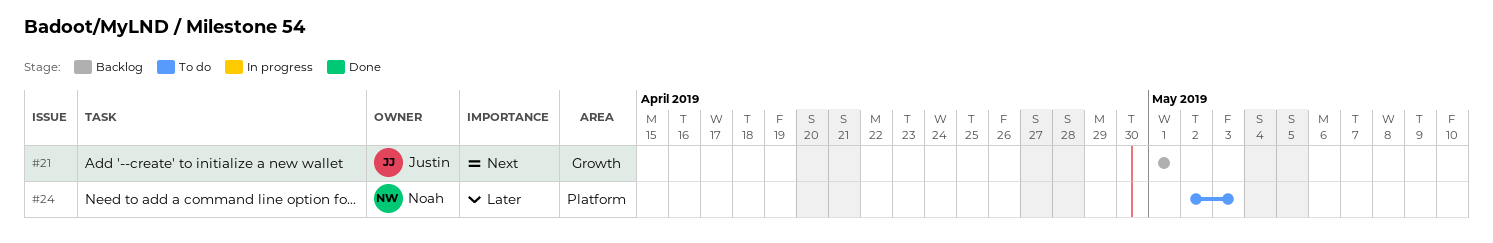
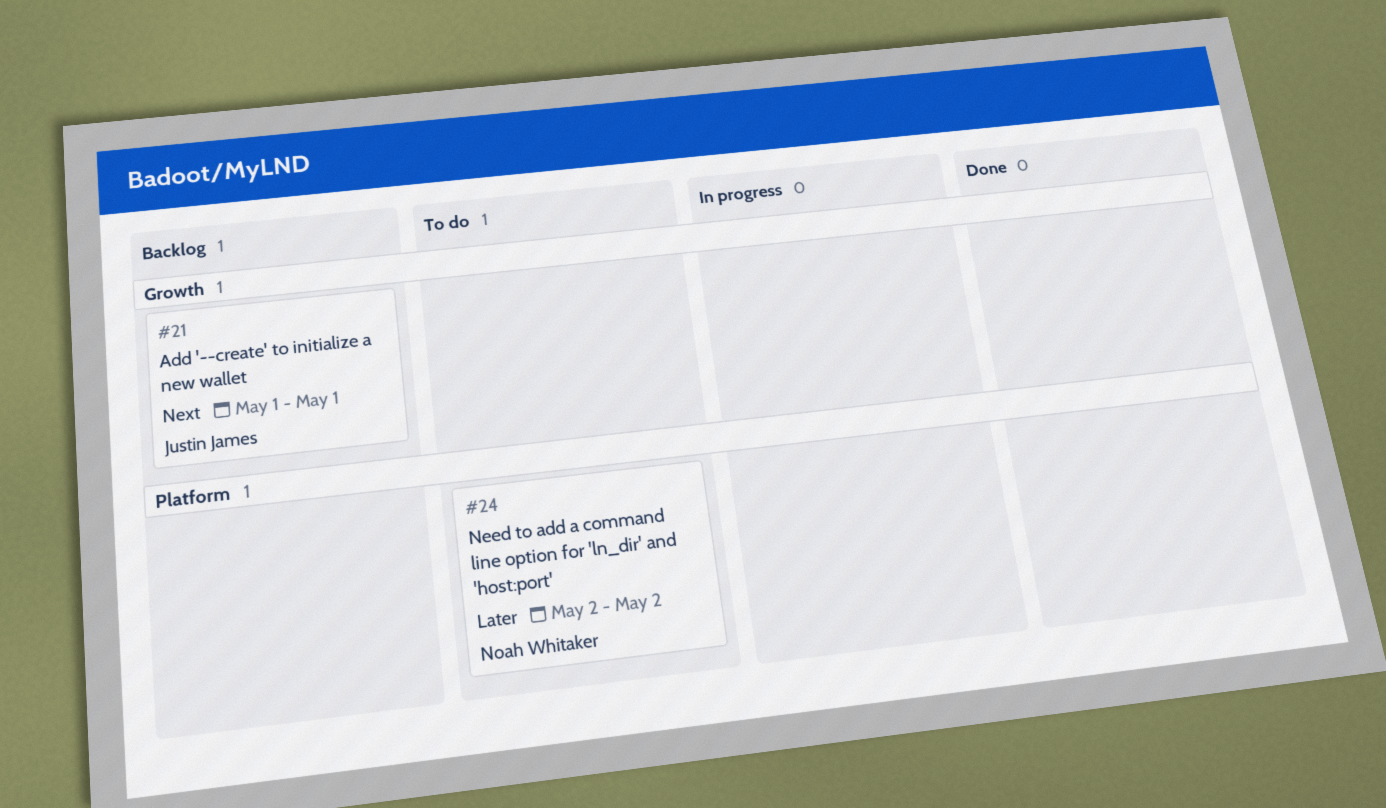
#24, due: May 3 -> May 2

